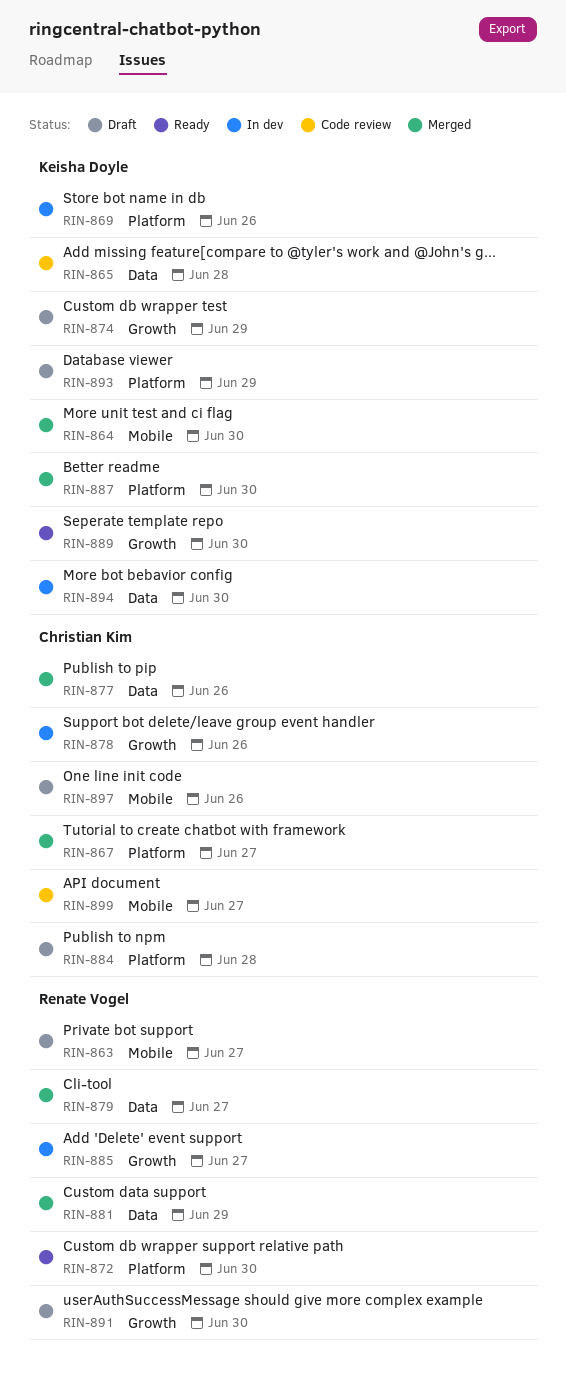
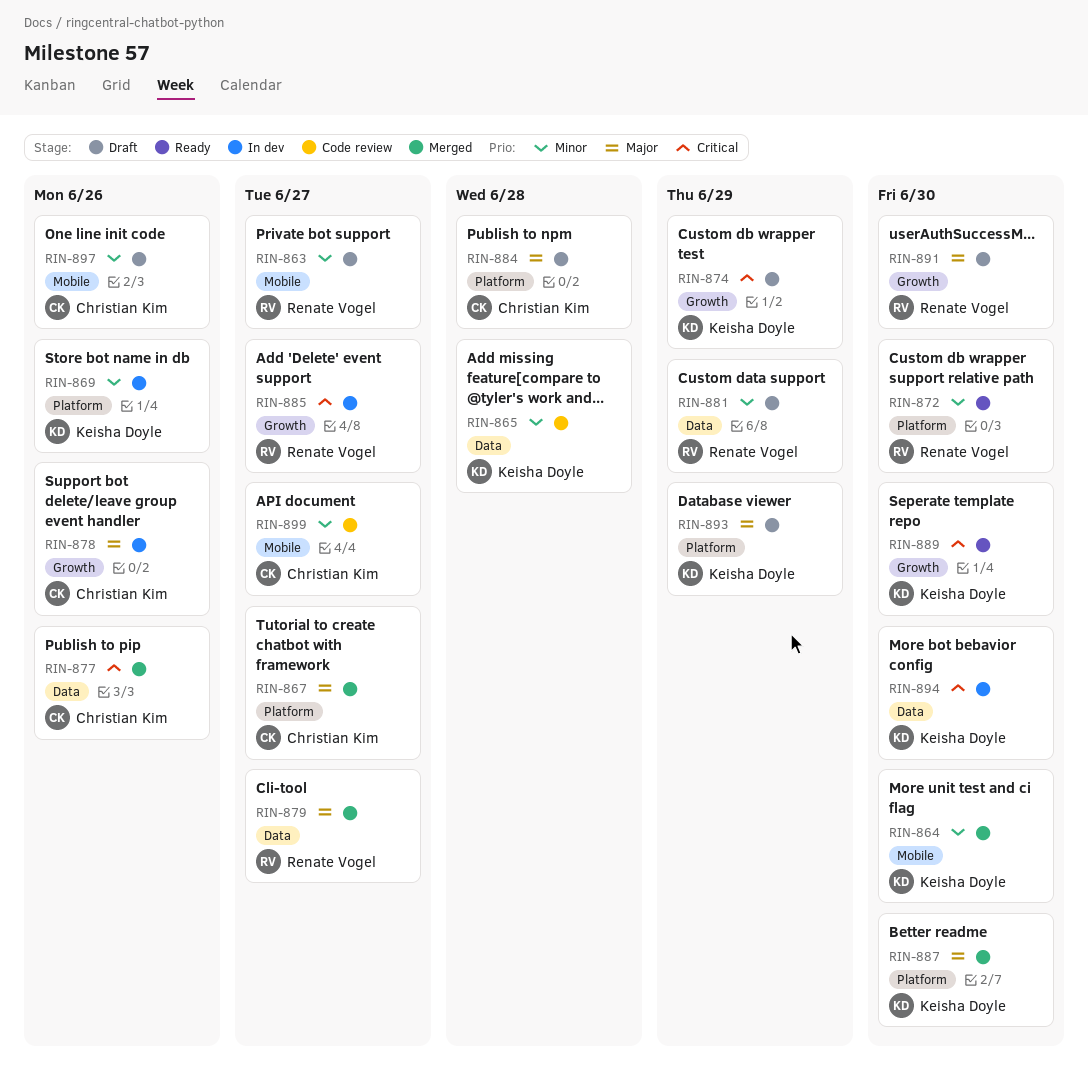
RIN-881, status: Merged -> Draft

